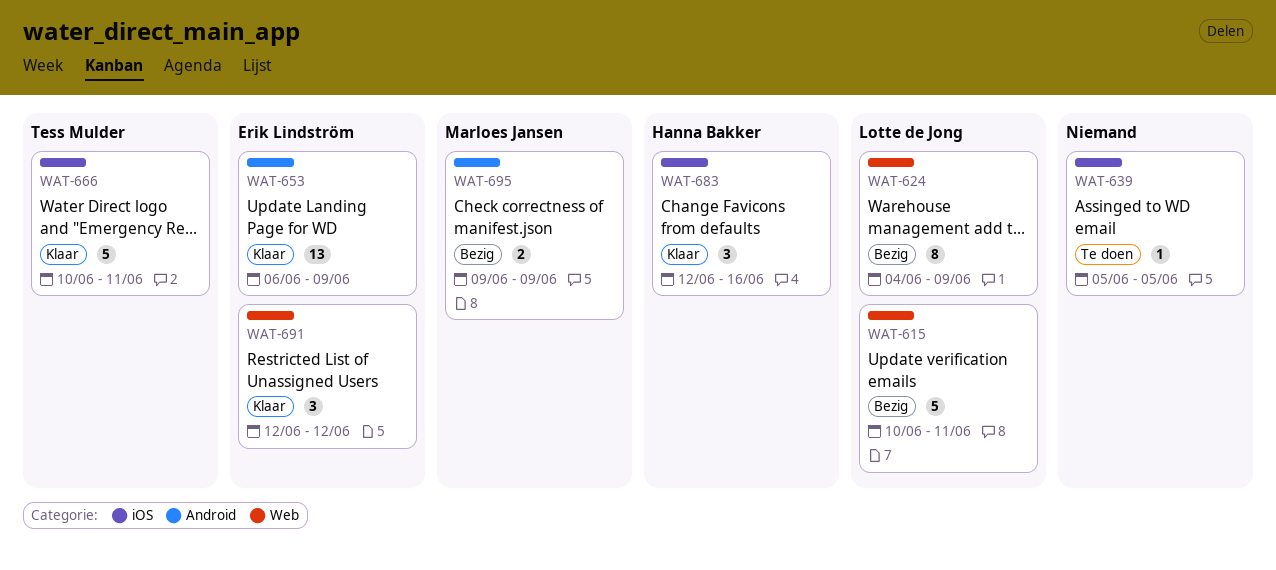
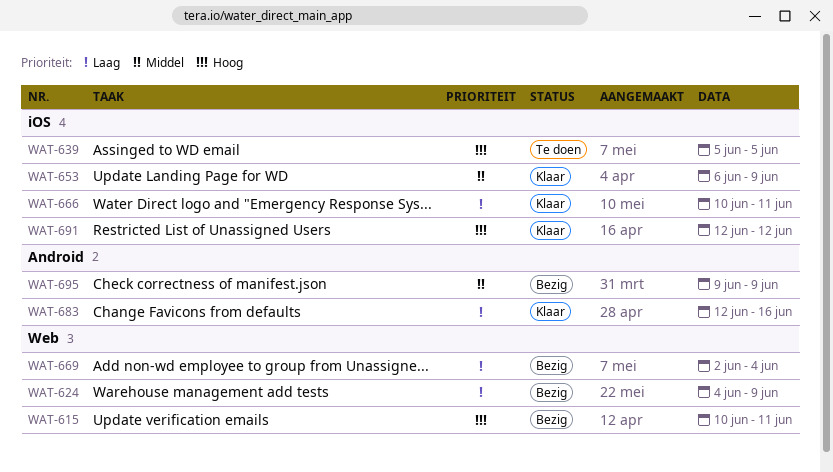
WAT-653, label: Android -> iOS
WAT-669: none -> present
WAT-683, label: iOS -> Android
WAT-691, label: Web -> iOS

